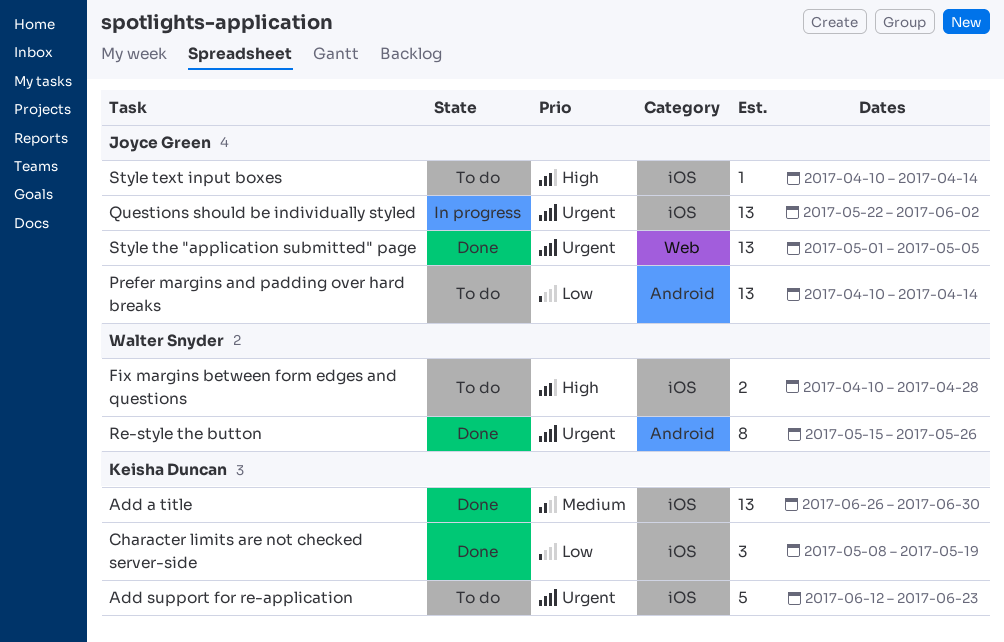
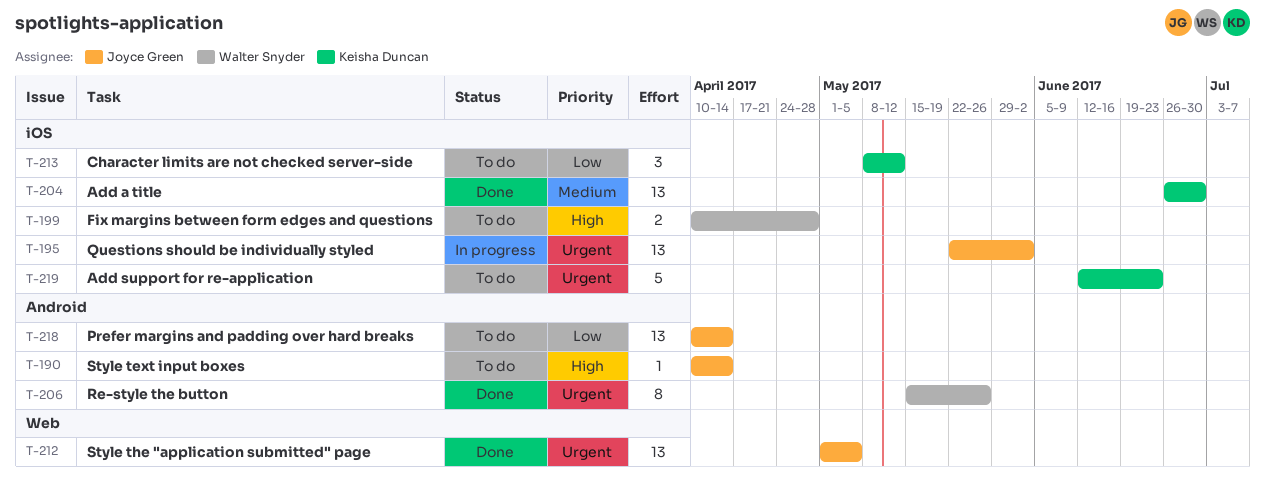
Character limits are not checked server-side, status: Done -> To do
Character limits are not checked server-side, due: May 19 -> May 12
Style text input boxes, label: iOS -> Android

